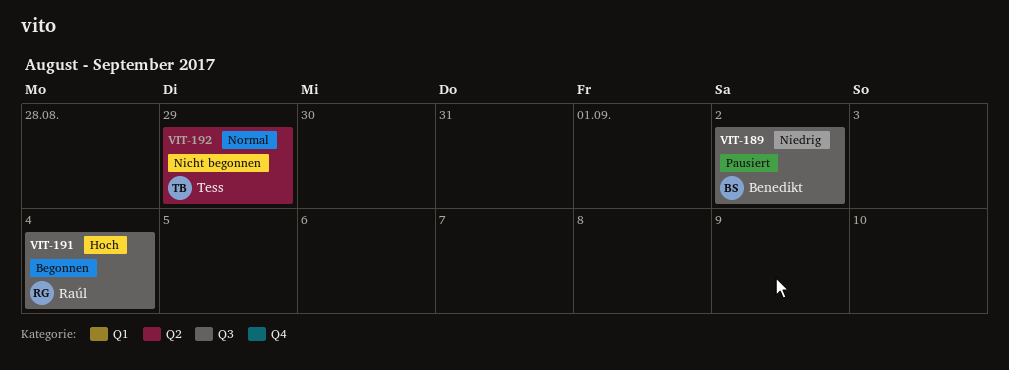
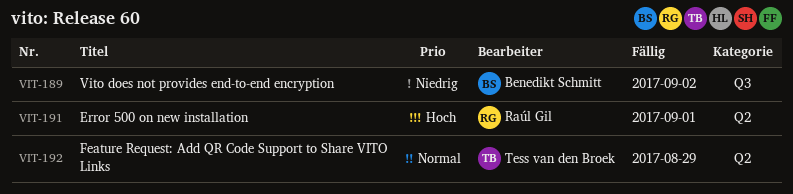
VIT-191, label: Q3 -> Q2
VIT-191, due: Sep 4 -> Sep 1

